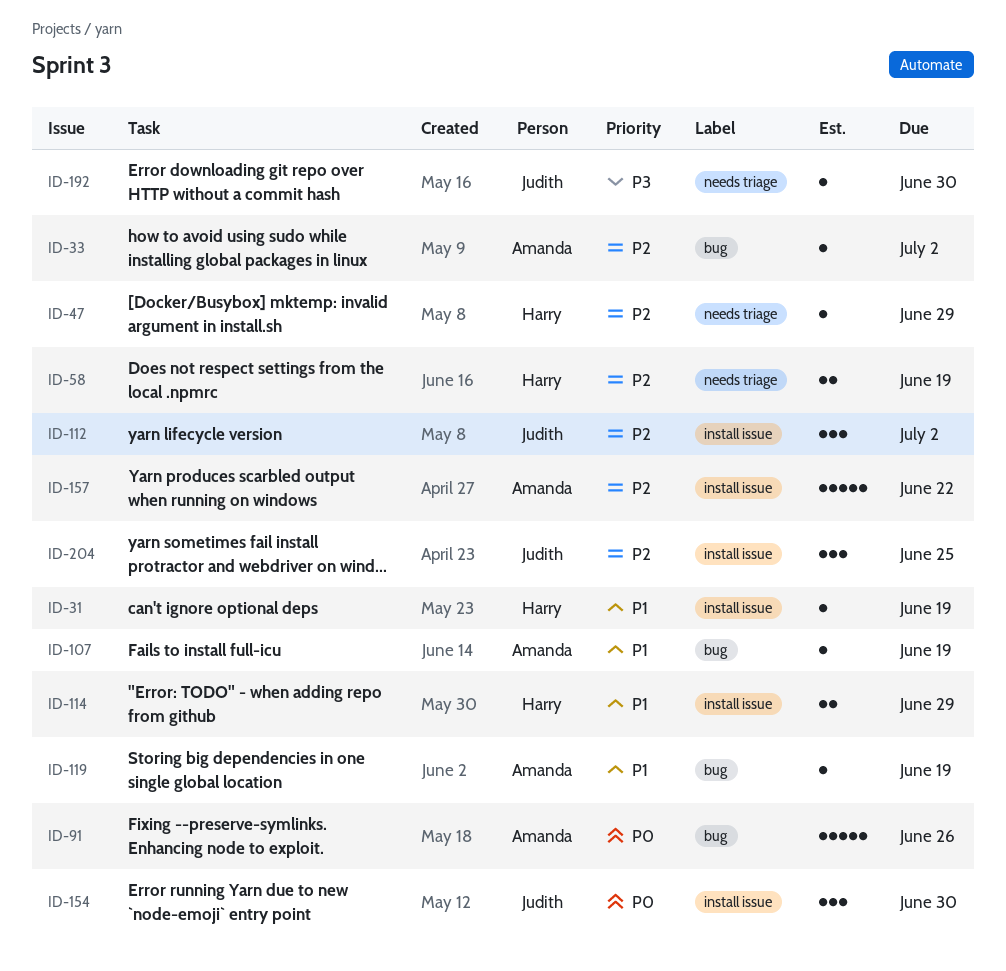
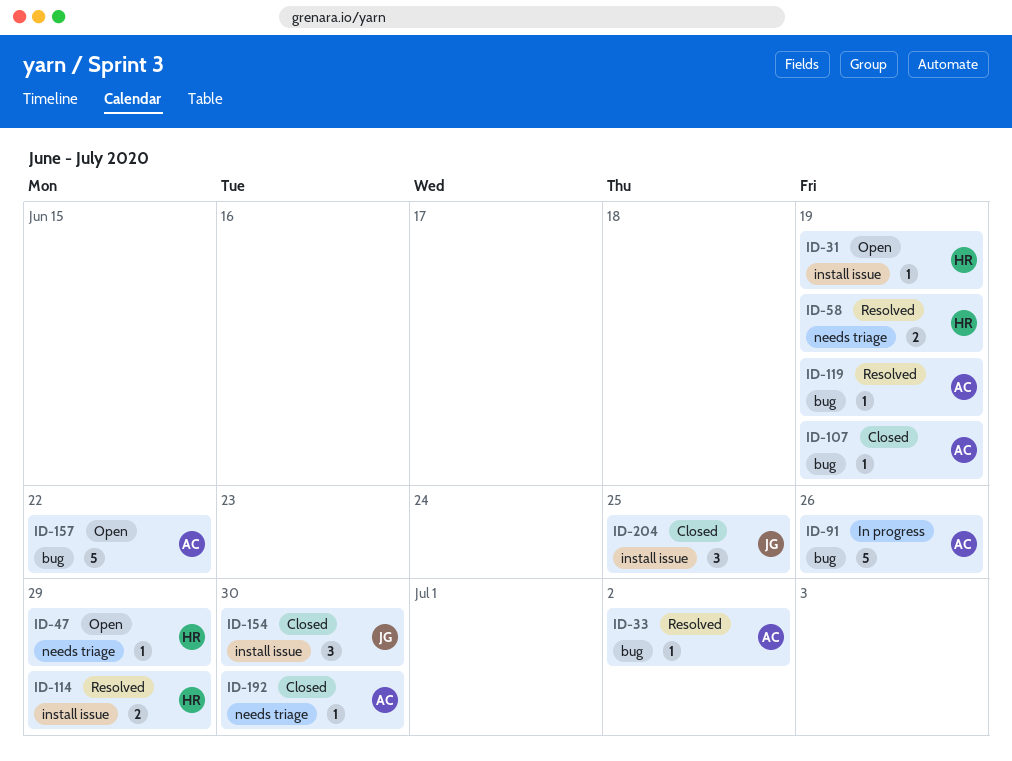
ID-112: present -> none
ID-157, label: install issue -> bug
ID-192, owner: Judith -> Amanda

